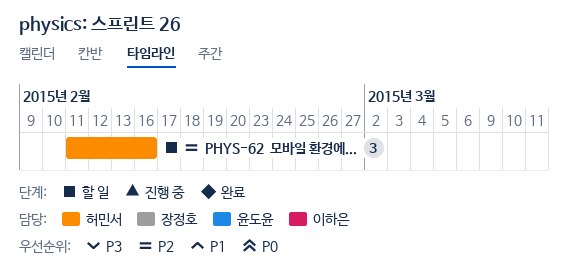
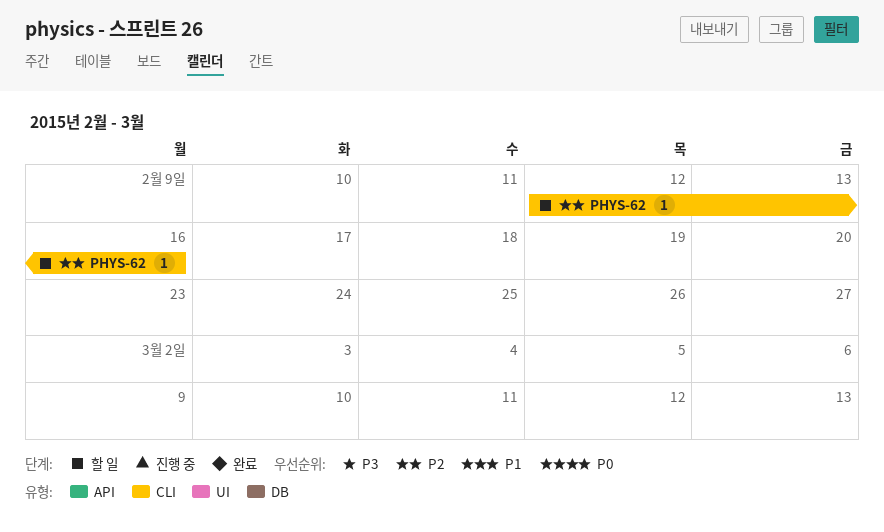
PHYS-62, estimate: 3 -> 1
PHYS-62, start: Feb 11 -> Feb 12

